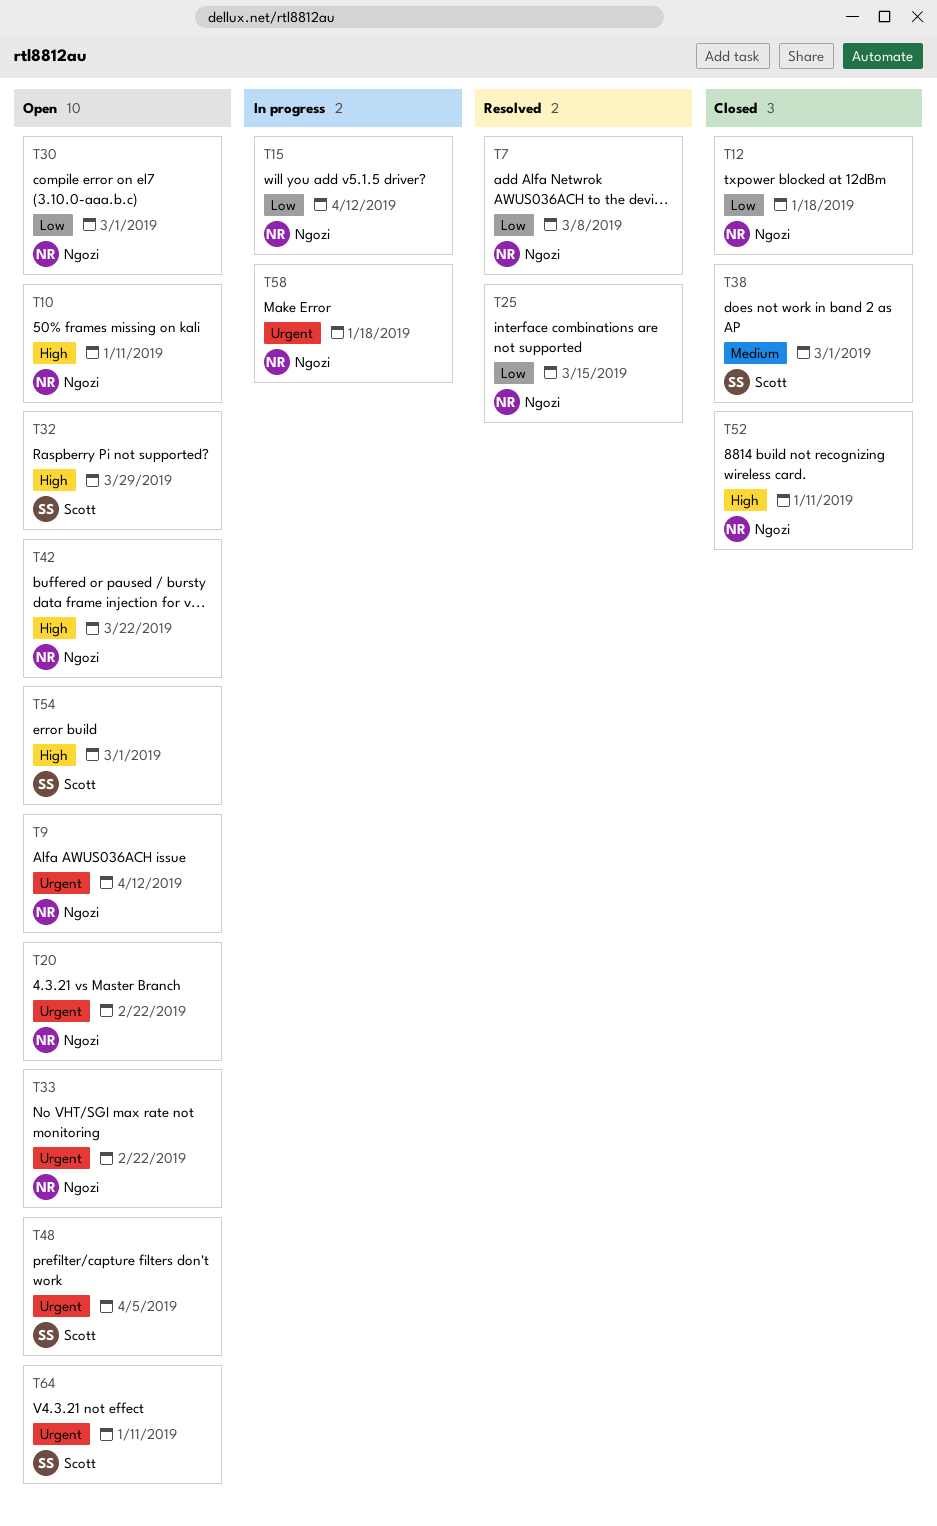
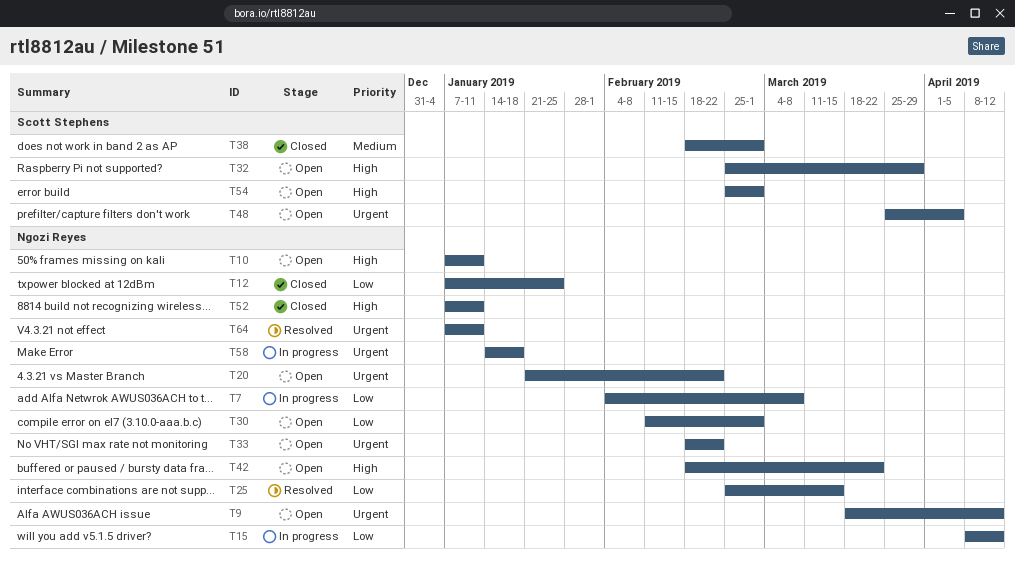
T7, status: Resolved -> In progress
T12, due: Jan 18 -> Jan 25
T64, status: Open -> Resolved
T64, owner: Scott Stephens -> Ngozi Reyes

